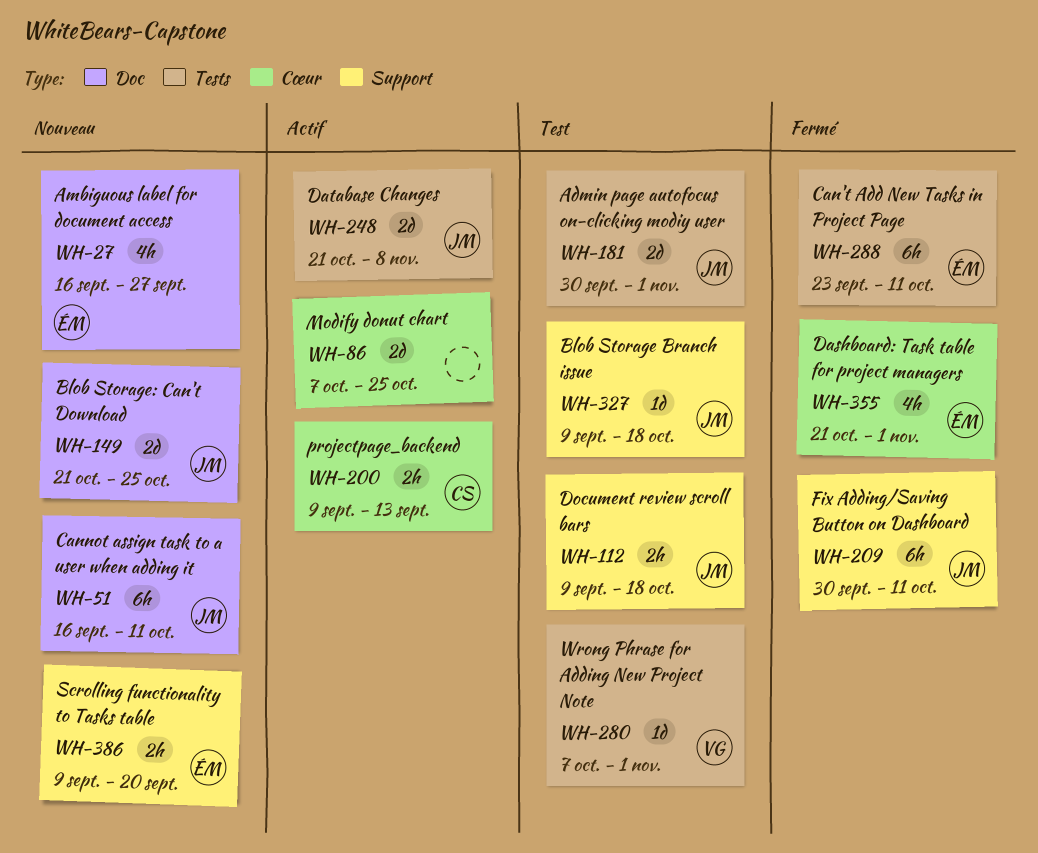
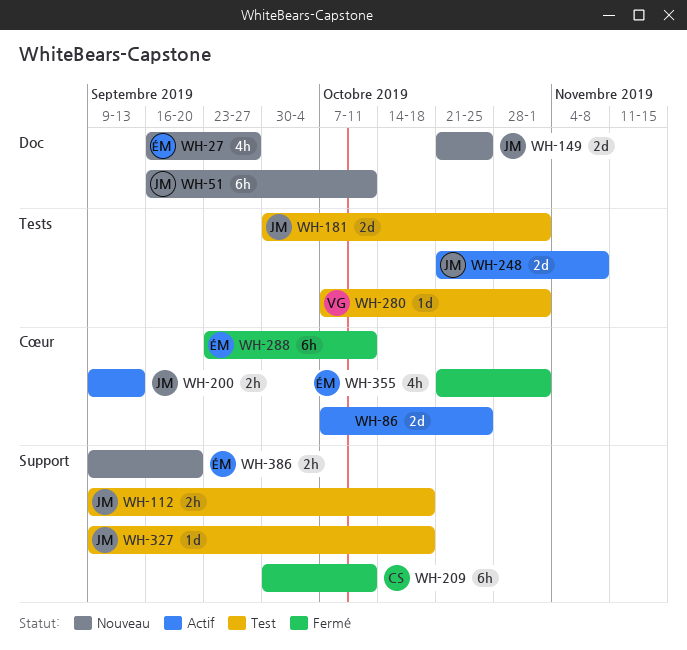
WH-200, owner: CS -> JM
WH-209, owner: JM -> CS
WH-288, label: Tests -> Cœur

